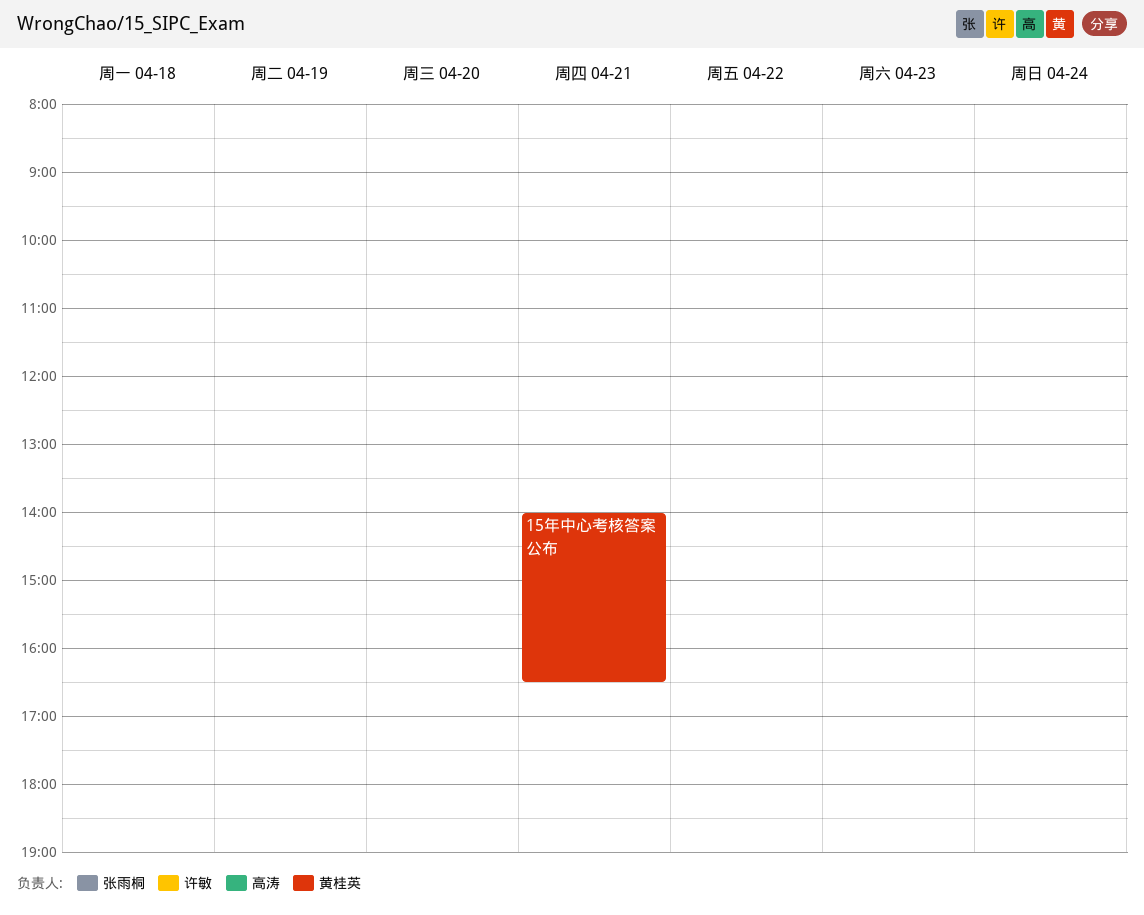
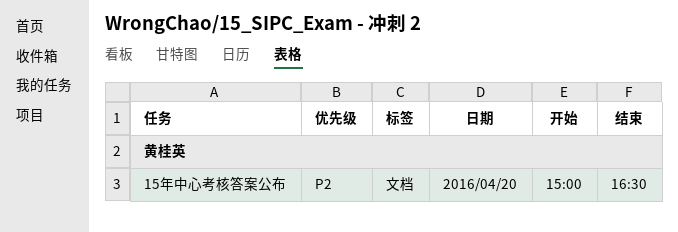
15年中心考核答案公布, day: Apr 21 -> Apr 20
15年中心考核答案公布, begins: 14:00 -> 15:00

